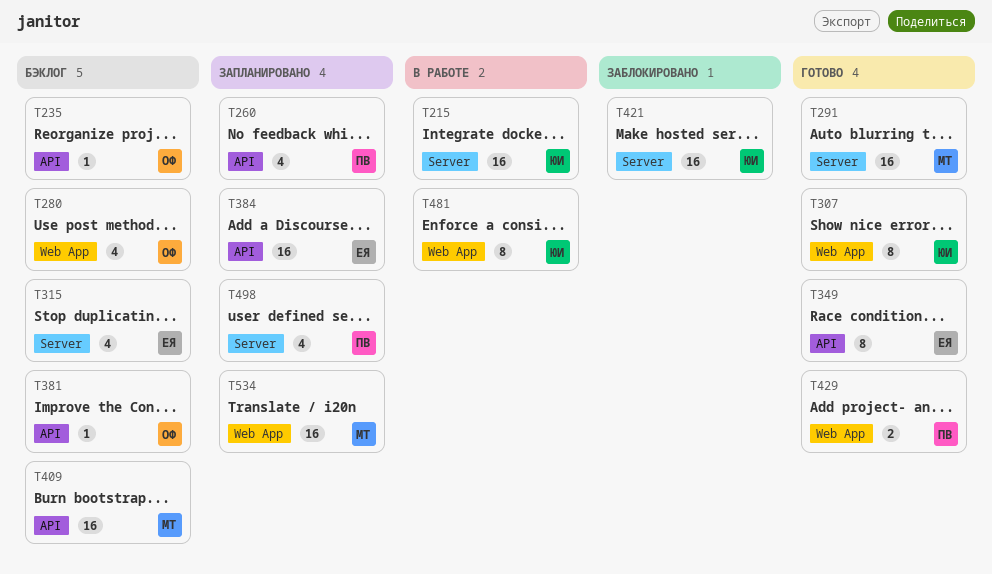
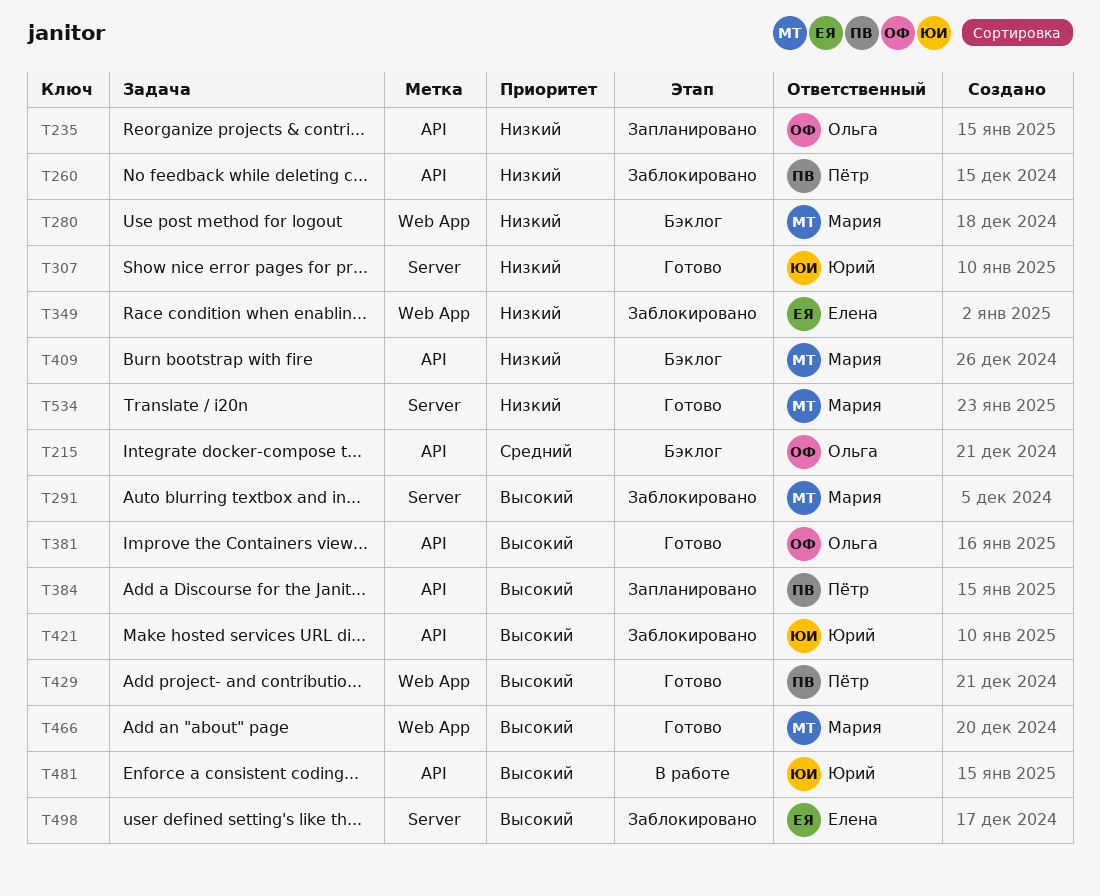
T215, status: В работе -> Бэклог
T215, owner: Юрий -> Ольга
T215, label: Server -> API
T235, status: Бэклог -> Запланировано
T260, status: Запланировано -> Заблокировано
T280, owner: Ольга -> Мария
T291, status: Готово -> Заблокировано
T307, label: Web App -> Server
T315: present -> none
T349, status: Готово -> Заблокировано
T349, label: API -> Web App
T381, status: Бэклог -> Готово
T384, owner: Елена -> Пётр
T421, label: Server -> API
T466: none -> present
T481, label: Web App -> API
T498, status: Запланировано -> Заблокировано
T498, owner: Пётр -> Елена
T534, status: Запланировано -> Готово
T534, label: Web App -> Server

